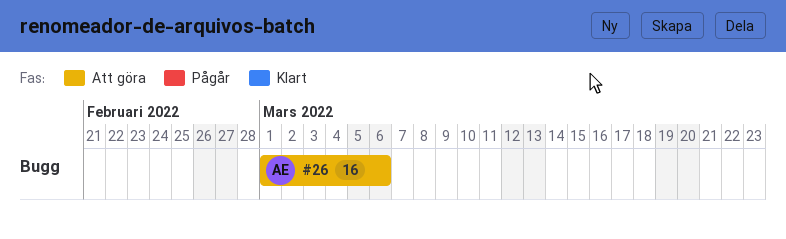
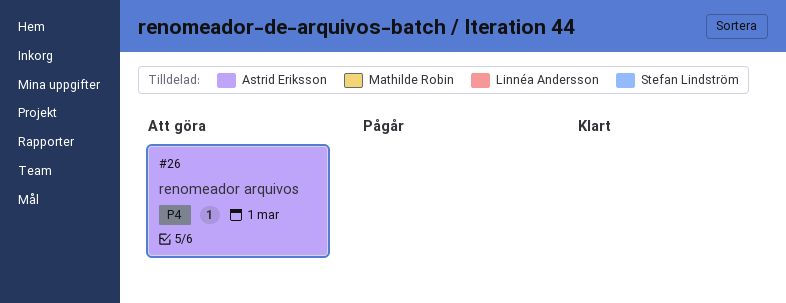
#26, estimate: 16 -> 1
#26, due: Mar 6 -> Mar 1

